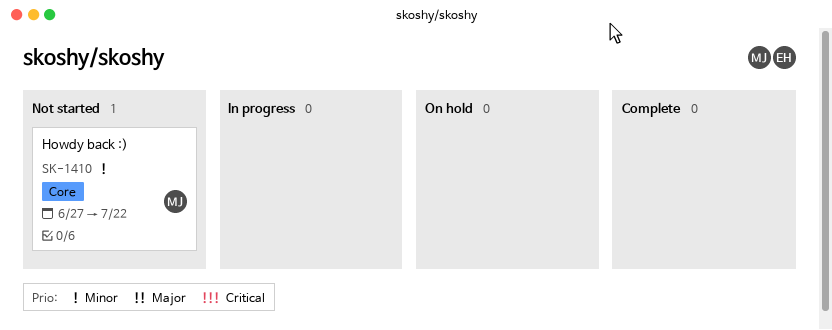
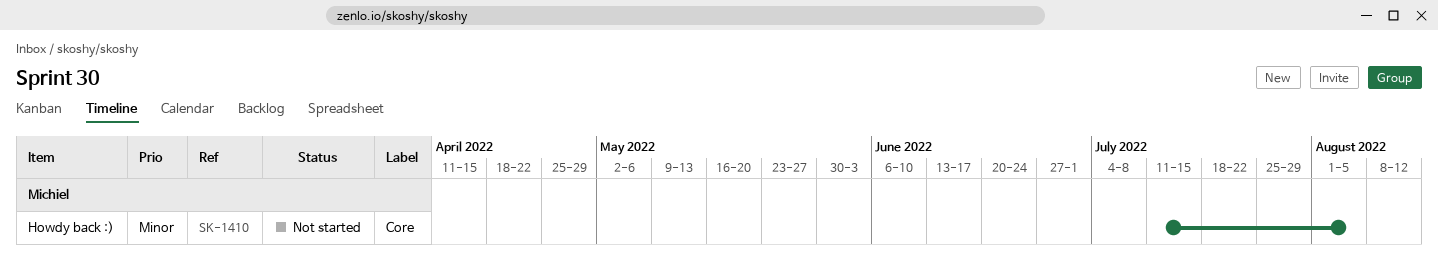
SK-1410, start: Jun 27 -> Jul 11
SK-1410, due: Jul 22 -> Aug 5

